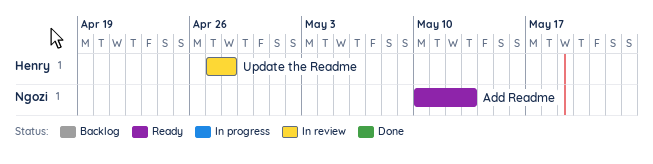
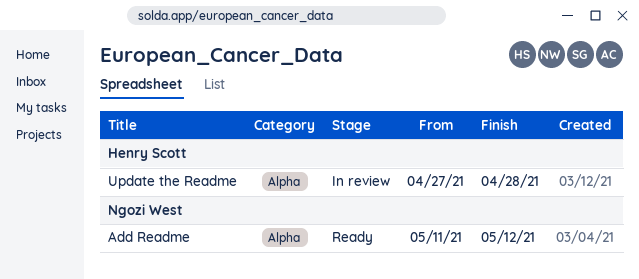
Add Readme, start: May 10 -> May 11
Add Readme, due: May 13 -> May 12

